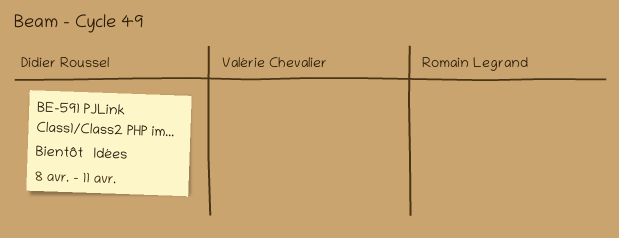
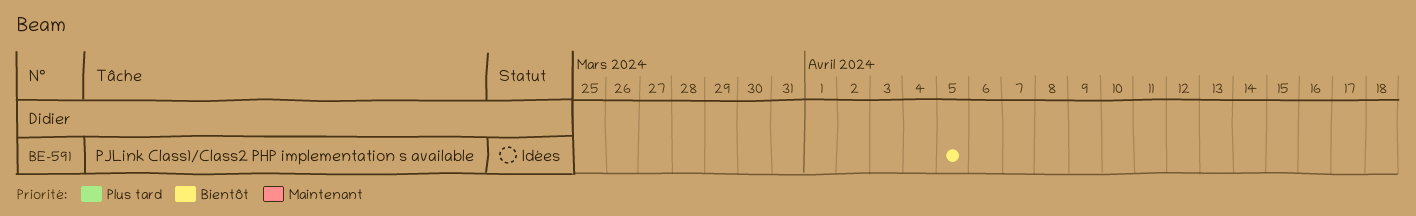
BE-591, start: Apr 8 -> Apr 5
BE-591, due: Apr 11 -> Apr 5

